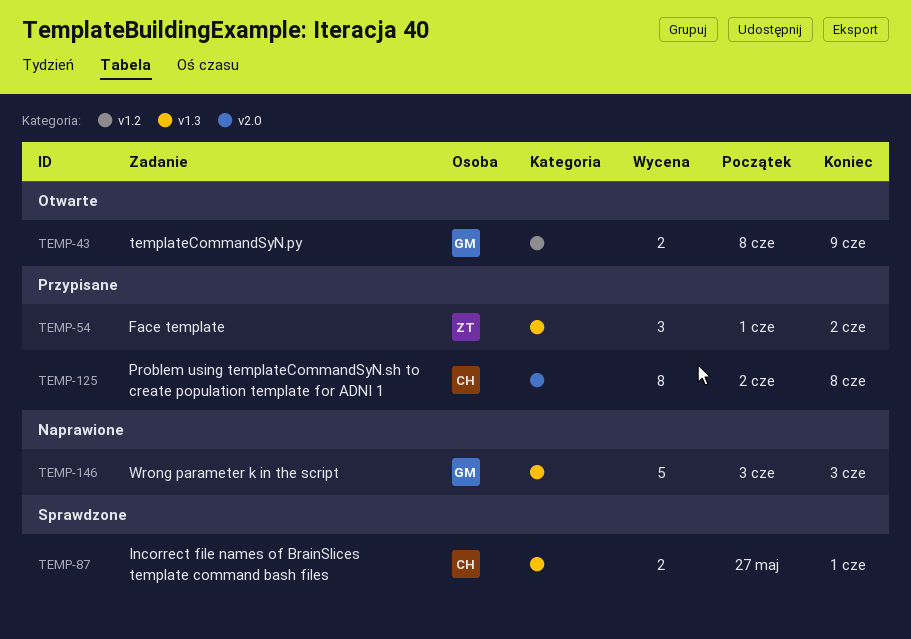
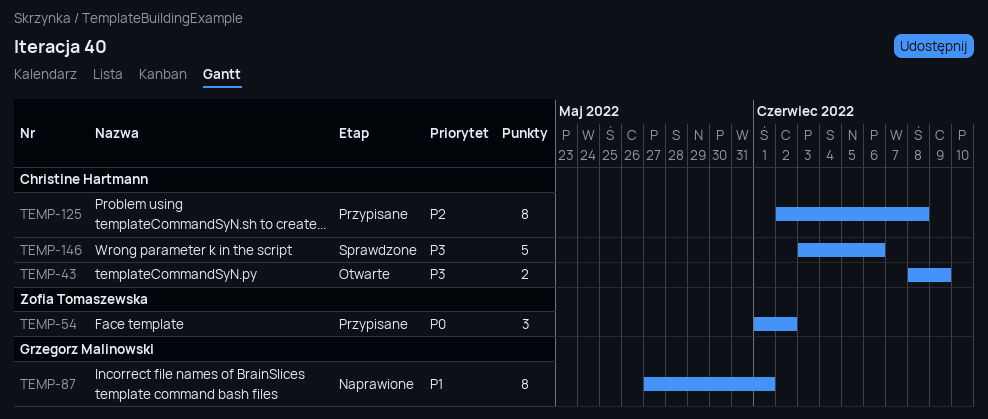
TEMP-43, owner: Grzegorz Malinowski -> Christine Hartmann
TEMP-87, status: Sprawdzone -> Naprawione
TEMP-87, owner: Christine Hartmann -> Grzegorz Malinowski
TEMP-87, estimate: 2 -> 8
TEMP-146, status: Naprawione -> Sprawdzone
TEMP-146, owner: Grzegorz Malinowski -> Christine Hartmann
TEMP-146, due: Jun 3 -> Jun 6

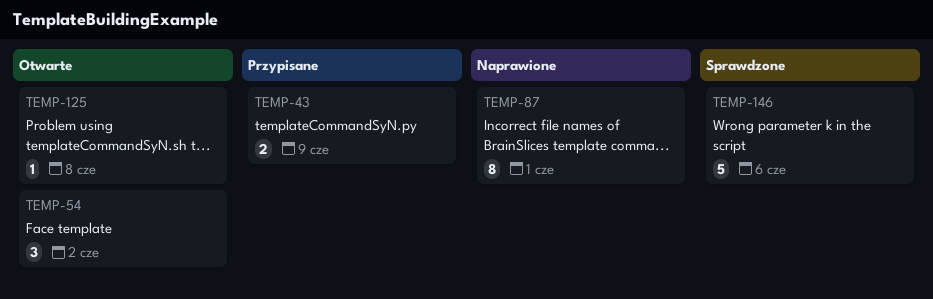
TEMP-43, status: Otwarte -> Przypisane
TEMP-54, status: Przypisane -> Otwarte
TEMP-125, status: Przypisane -> Otwarte
TEMP-125, estimate: 8 -> 1

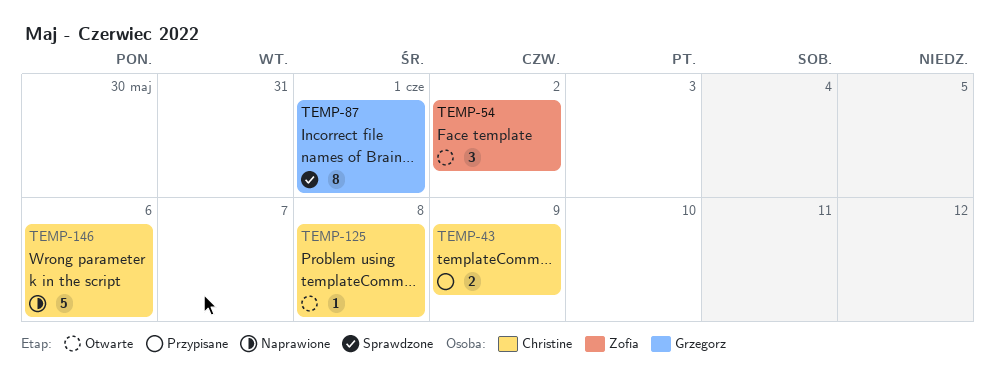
TEMP-87, status: Naprawione -> Sprawdzone
TEMP-146, status: Sprawdzone -> Naprawione

